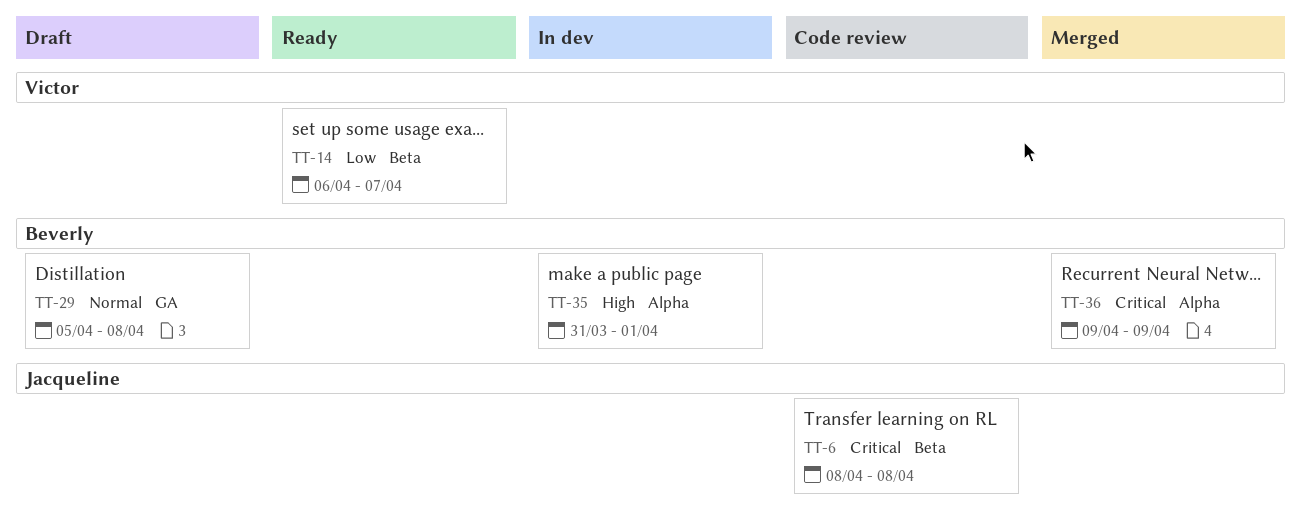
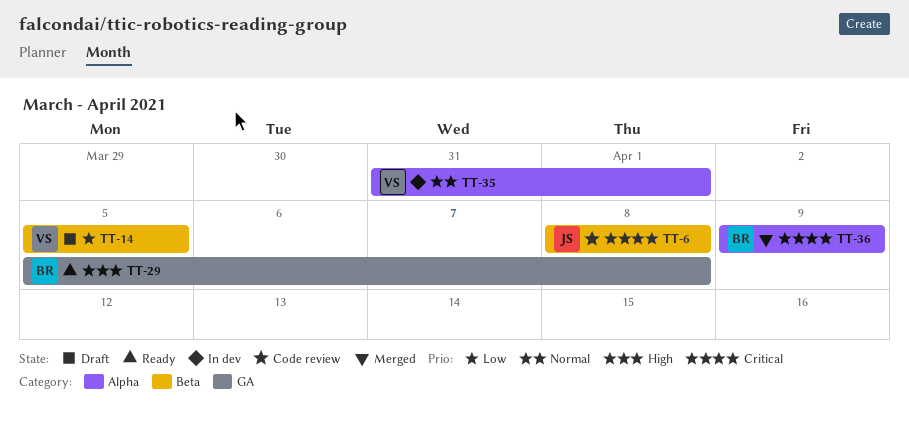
TT-14, status: Ready -> Draft
TT-14, start: Apr 6 -> Apr 5
TT-14, due: Apr 7 -> Apr 5
TT-29, status: Draft -> Ready
TT-29, priority: Normal -> High
TT-35, owner: Beverly -> Victor
TT-35, priority: High -> Normal

